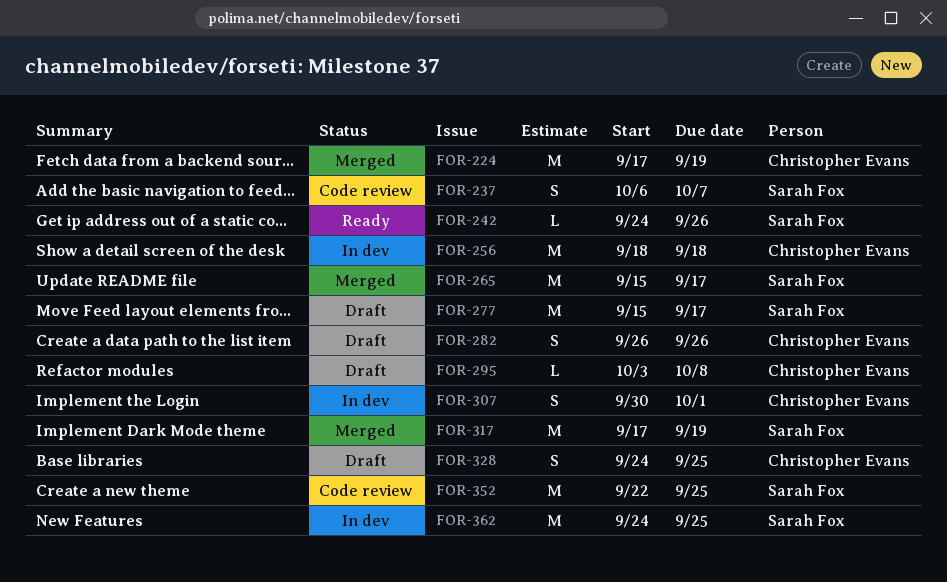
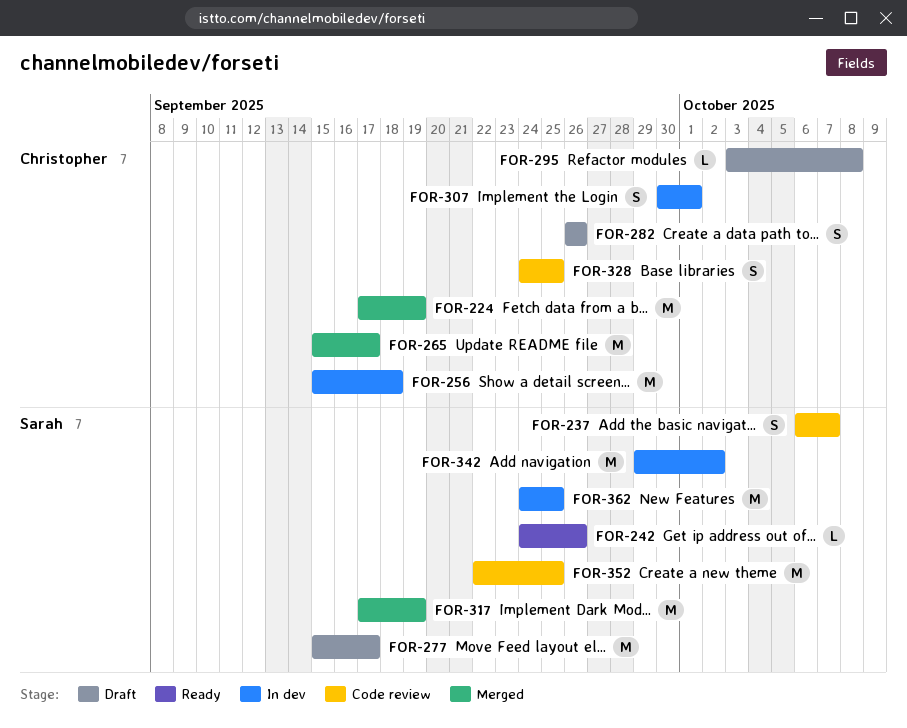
FOR-256, start: Sep 18 -> Sep 15
FOR-265, owner: Sarah Fox -> Christopher Evans
FOR-328, status: Draft -> Code review
FOR-342: none -> present

